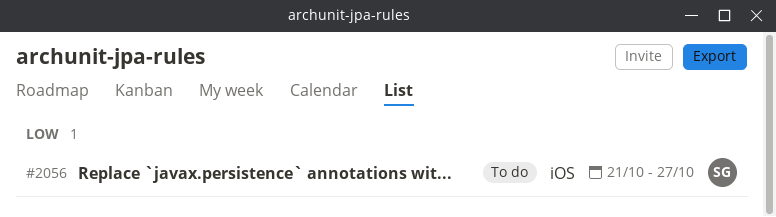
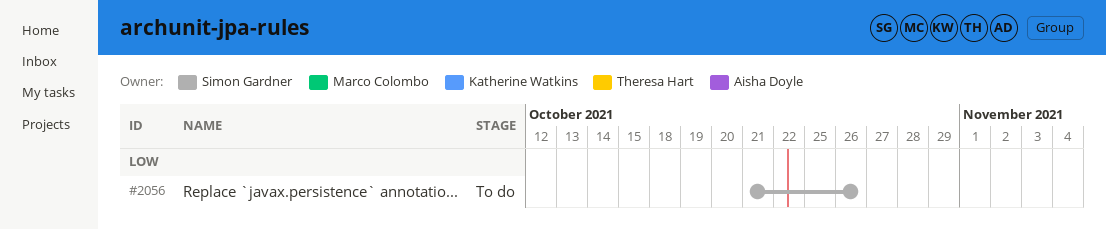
#2056, due: Oct 27 -> Oct 26

